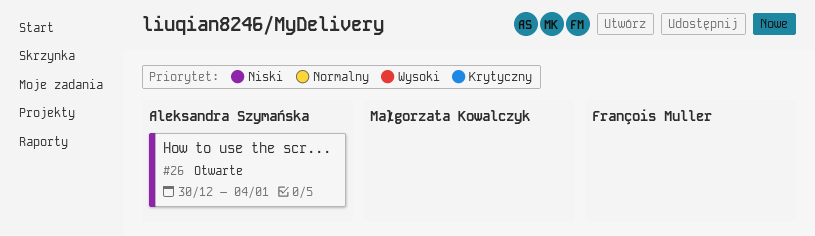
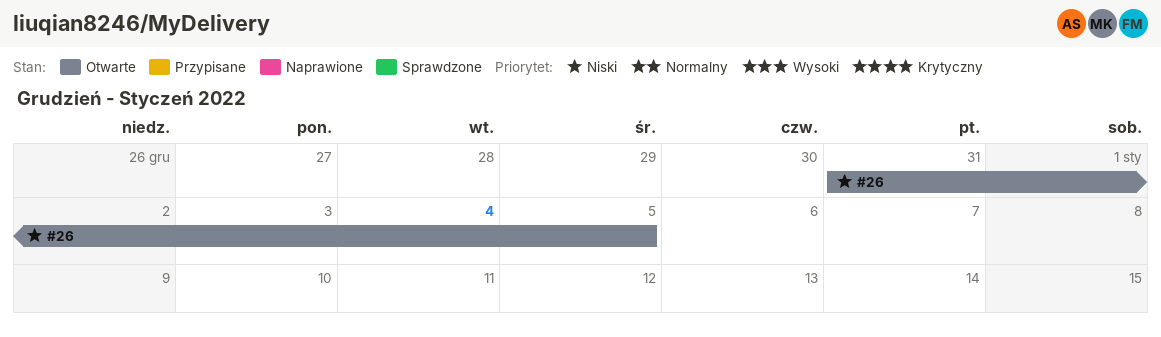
#26, start: Dec 30 -> Dec 31
#26, due: Jan 4 -> Jan 5

